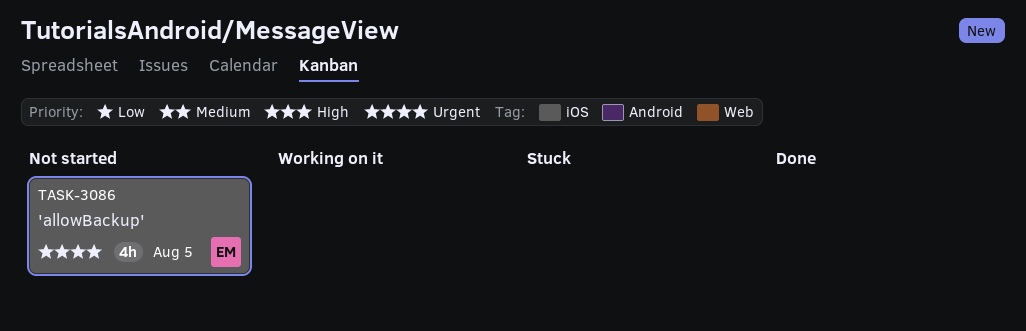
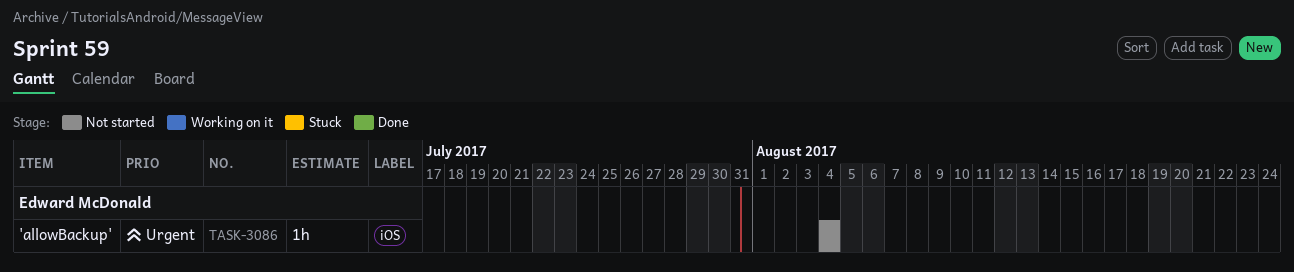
TASK-3086, estimate: 4h -> 1h
TASK-3086, due: Aug 5 -> Aug 4

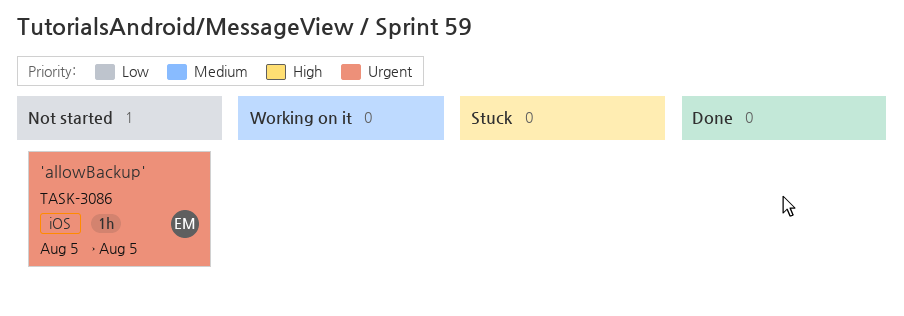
TASK-3086, start: Aug 4 -> Aug 5
TASK-3086, due: Aug 4 -> Aug 5

